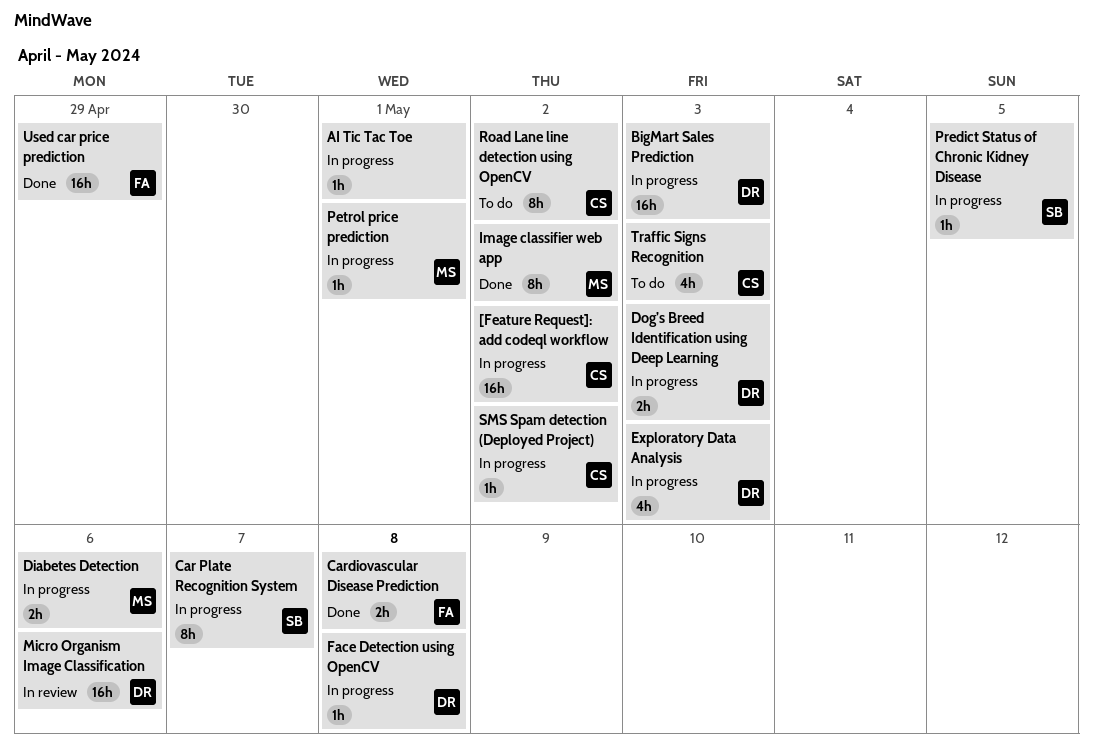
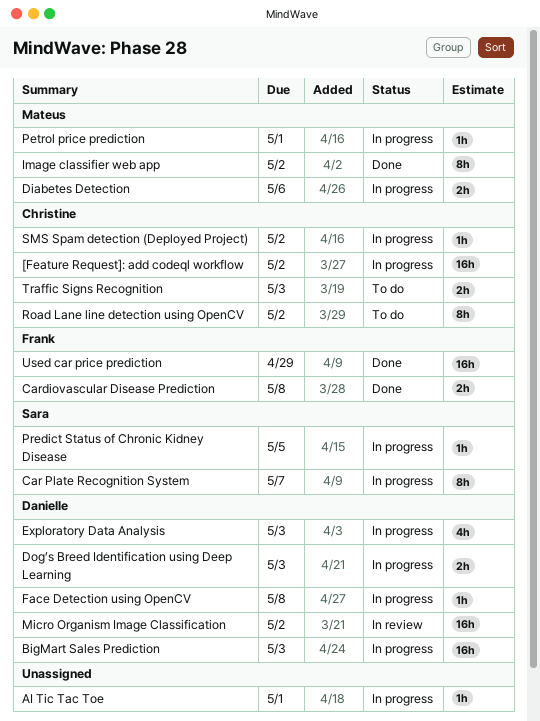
Micro Organism Image Classification, due: May 6 -> May 2
Traffic Signs Recognition, estimate: 4h -> 2h

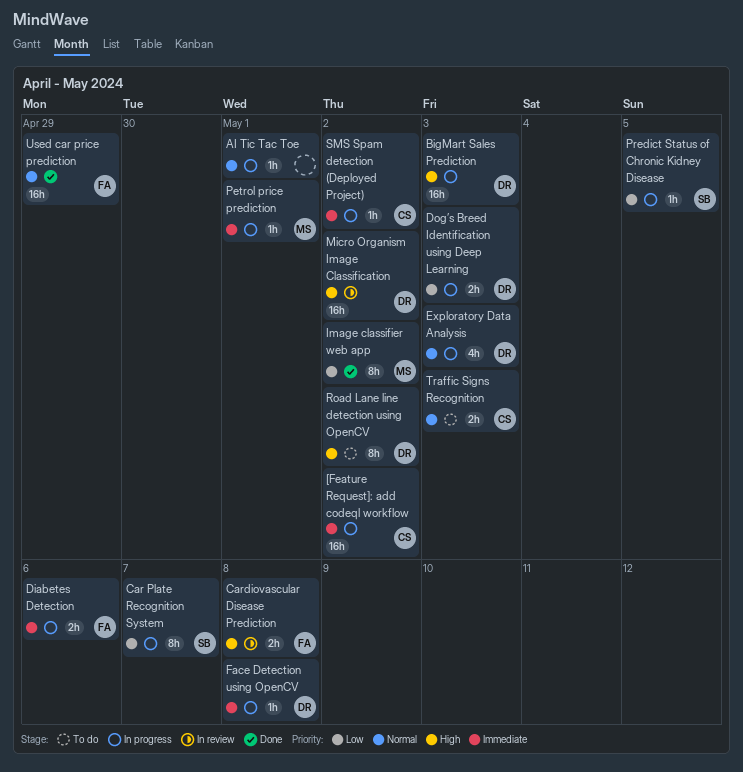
Cardiovascular Disease Prediction, status: Done -> In review
Diabetes Detection, owner: Mateus -> Frank
Road Lane line detection using OpenCV, owner: Christine -> Danielle

